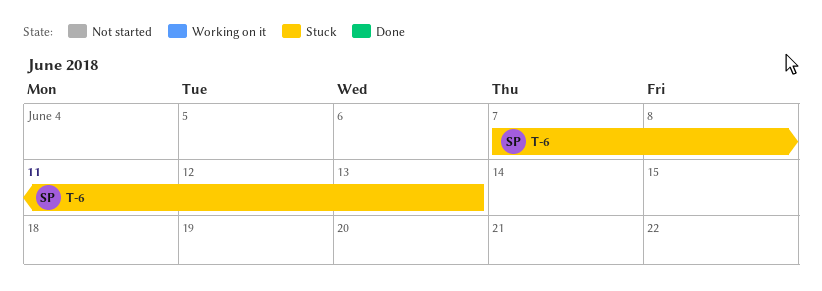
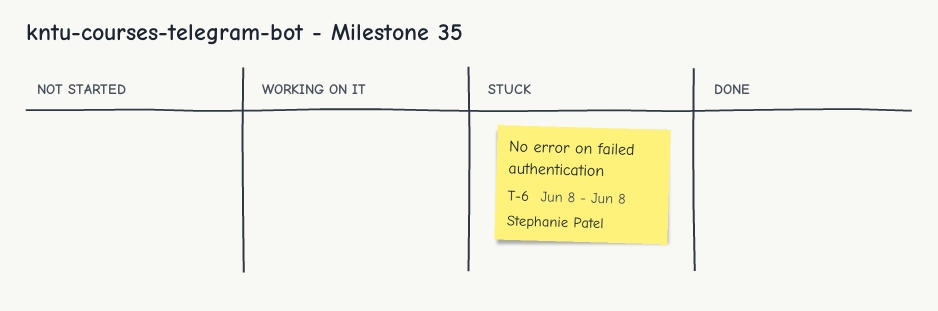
T-6, start: Jun 7 -> Jun 8
T-6, due: Jun 13 -> Jun 8

